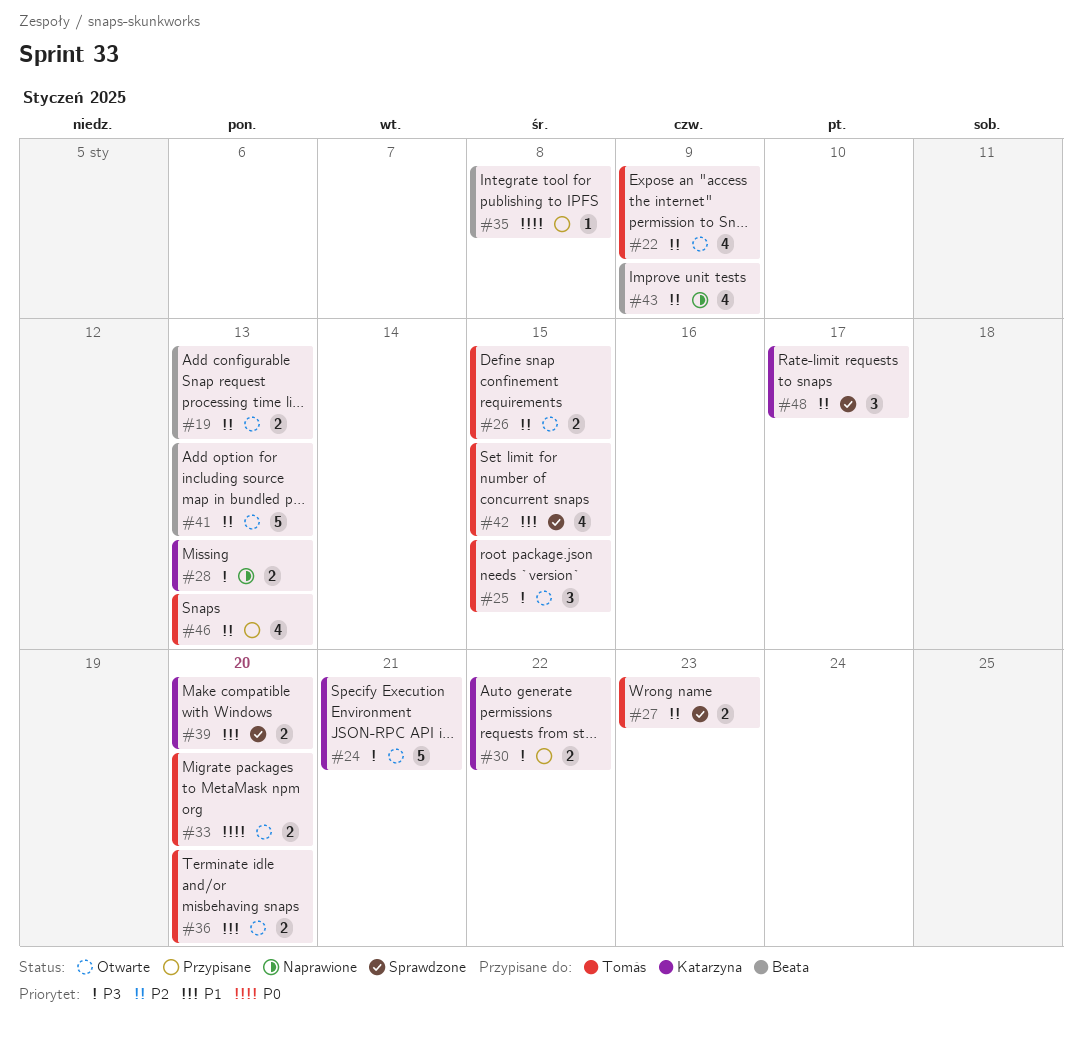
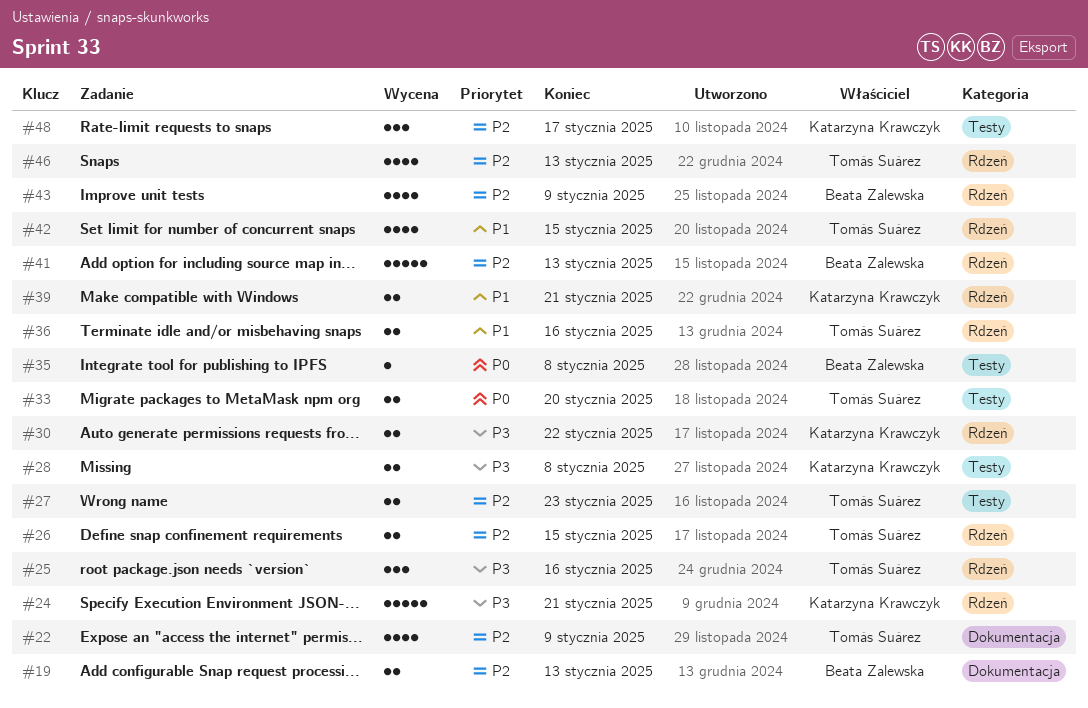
#25, due: Jan 15 -> Jan 16
#28, due: Jan 13 -> Jan 8
#36, due: Jan 20 -> Jan 16
#39, due: Jan 20 -> Jan 21

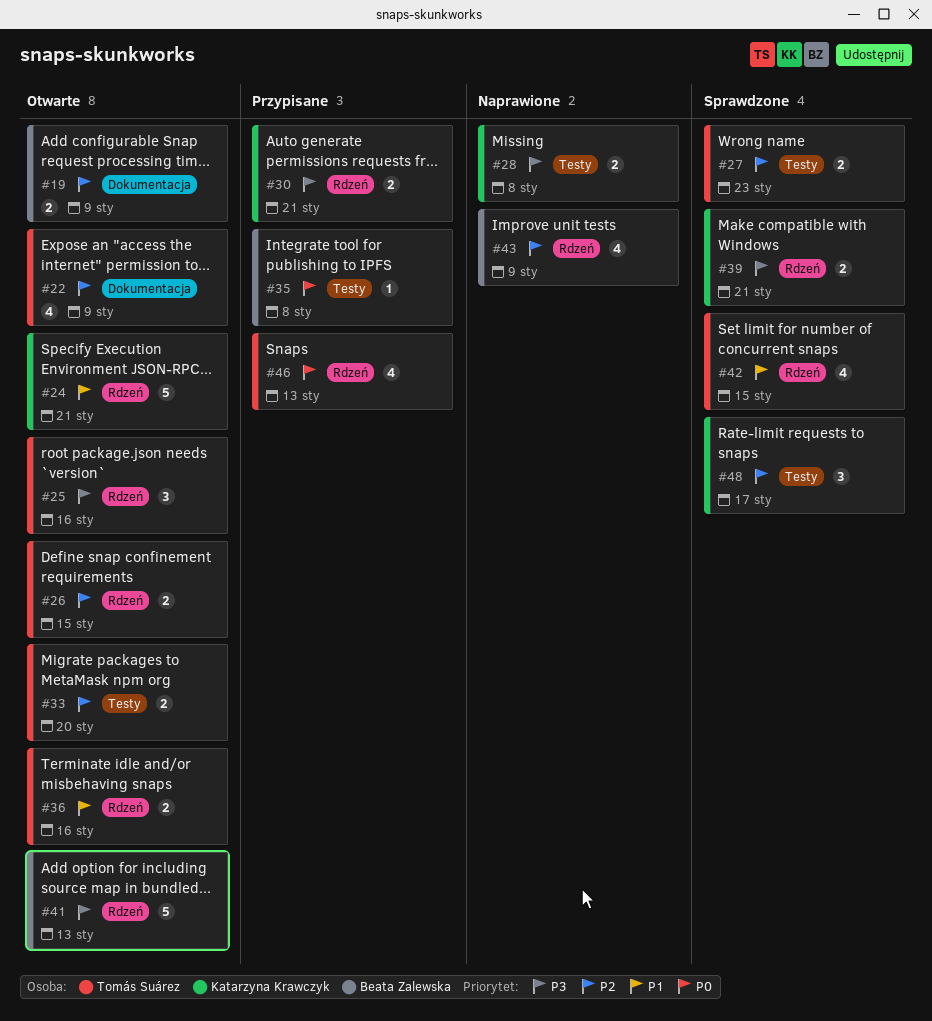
#19, due: Jan 13 -> Jan 9
#24, priority: P3 -> P1
#30, due: Jan 22 -> Jan 21
#33, priority: P0 -> P2
#39, priority: P1 -> P3
#41, priority: P2 -> P3
#46, priority: P2 -> P0

